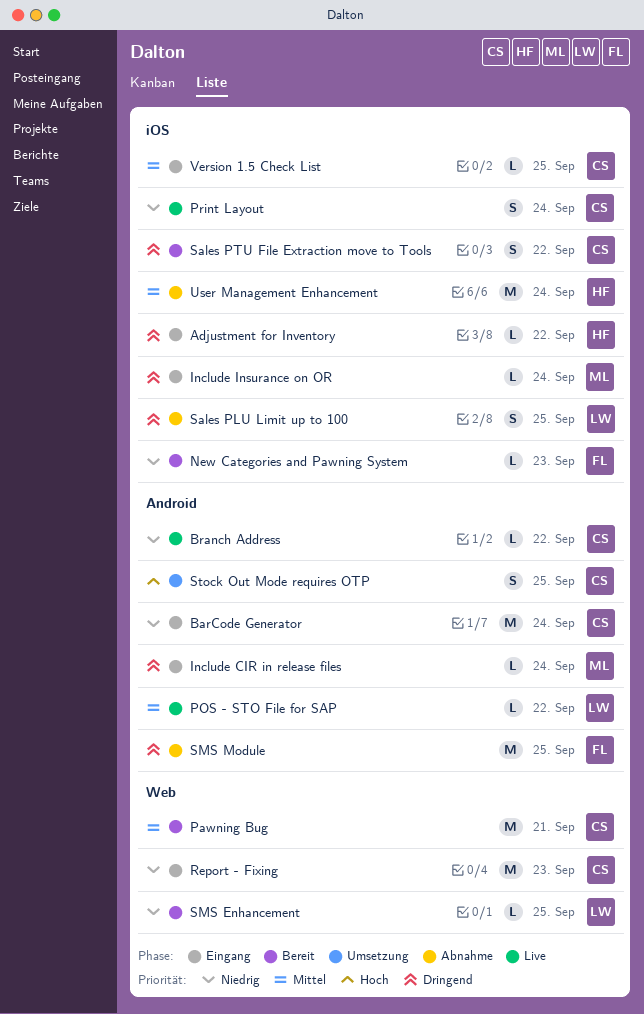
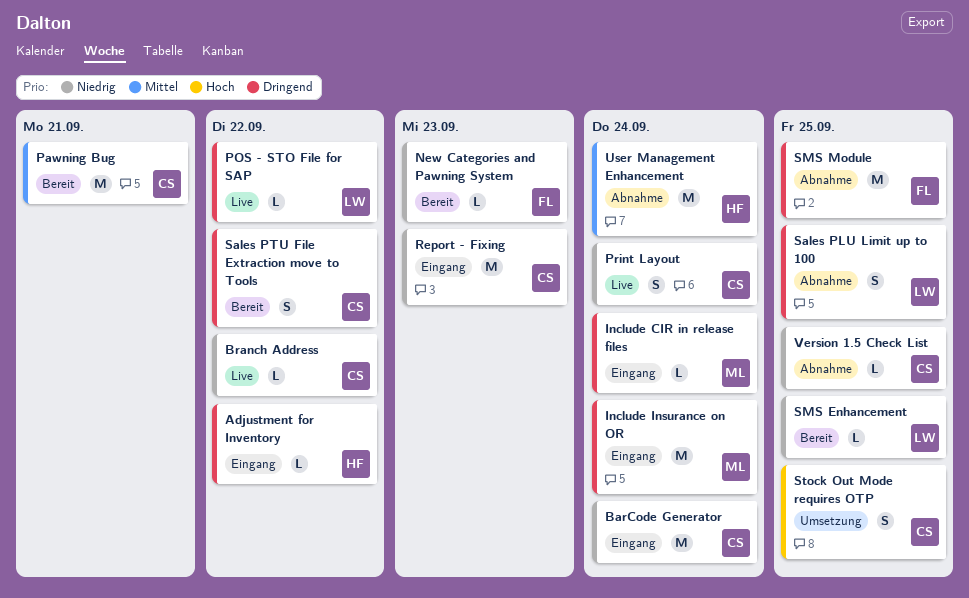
Include Insurance on OR, estimate: L -> M
POS - STO File for SAP, priority: Mittel -> Dringend
Version 1.5 Check List, status: Eingang -> Abnahme
Version 1.5 Check List, priority: Mittel -> Niedrig

